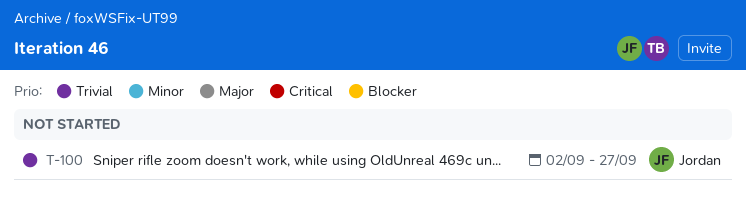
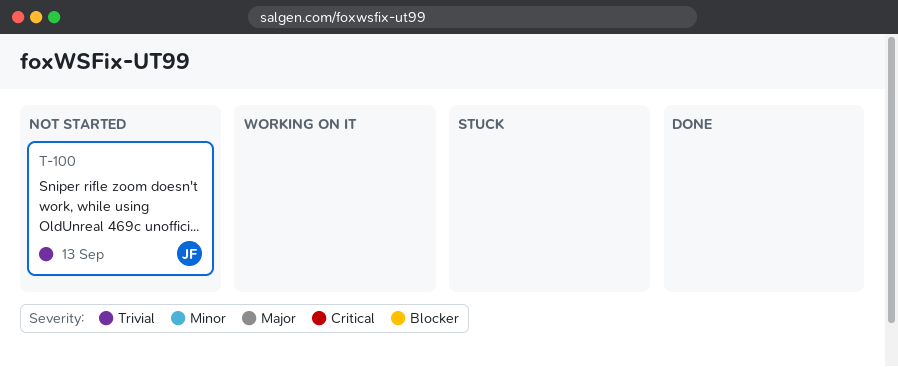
T-100, due: Sep 27 -> Sep 13

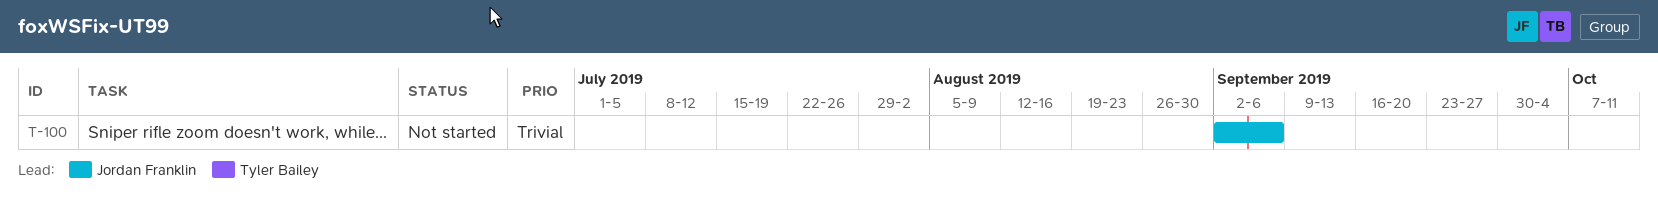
T-100, due: Sep 13 -> Sep 6

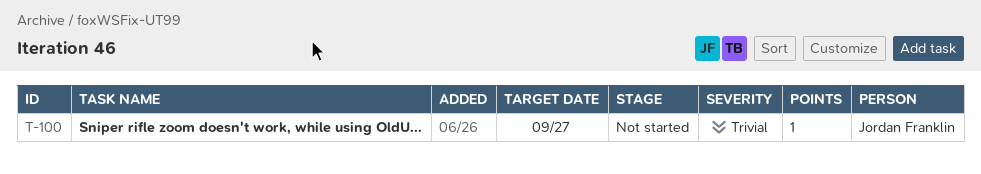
T-100, due: Sep 6 -> Sep 27

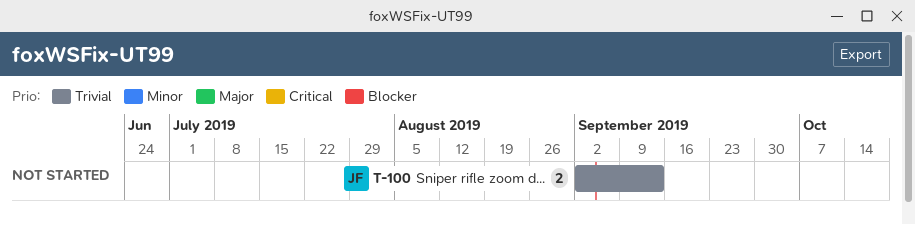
T-100, estimate: 1 -> 2
T-100, due: Sep 27 -> Sep 13

